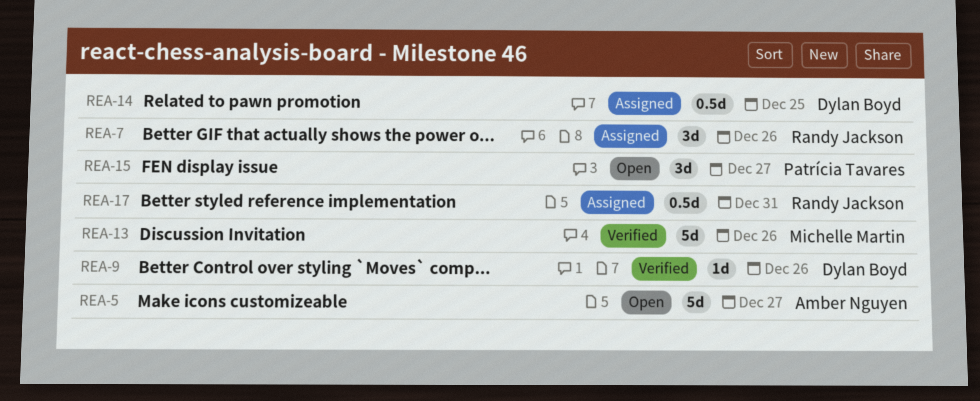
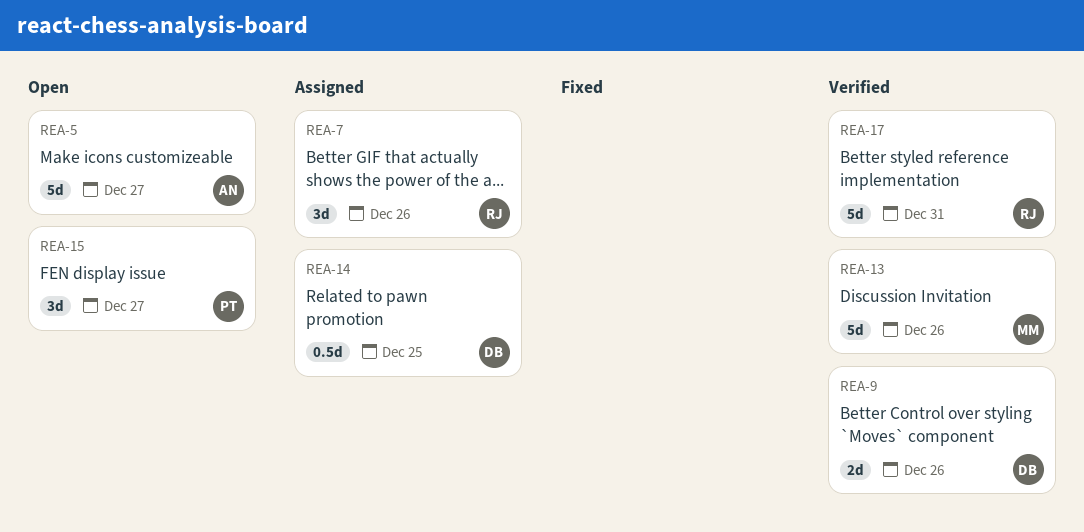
REA-9, estimate: 1d -> 2d
REA-17, status: Assigned -> Verified
REA-17, estimate: 0.5d -> 5d

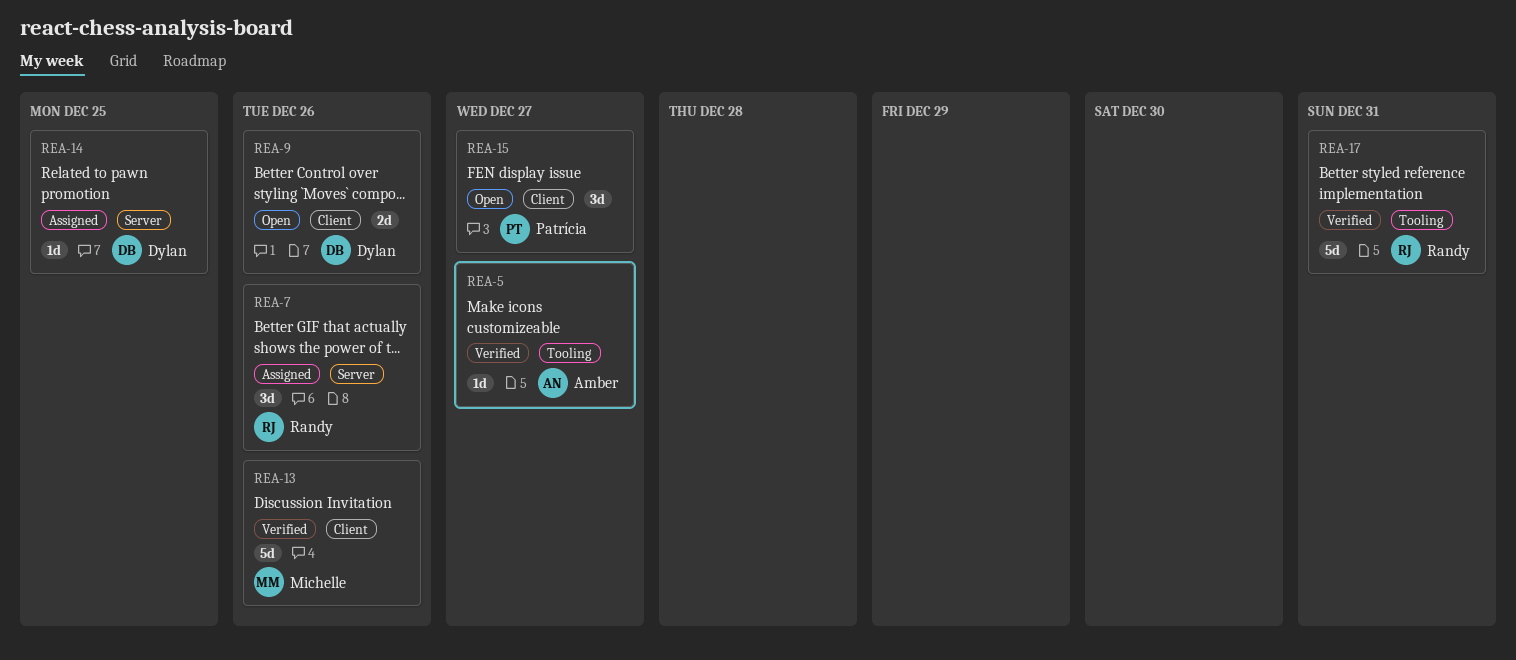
REA-5, status: Open -> Verified
REA-5, estimate: 5d -> 1d
REA-9, status: Verified -> Open
REA-14, estimate: 0.5d -> 1d

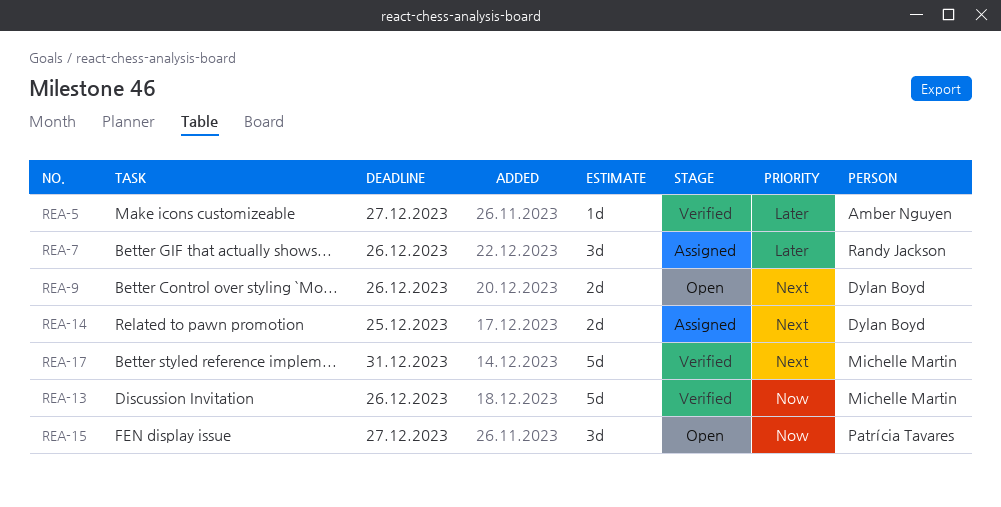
REA-14, estimate: 1d -> 2d
REA-17, owner: Randy Jackson -> Michelle Martin

